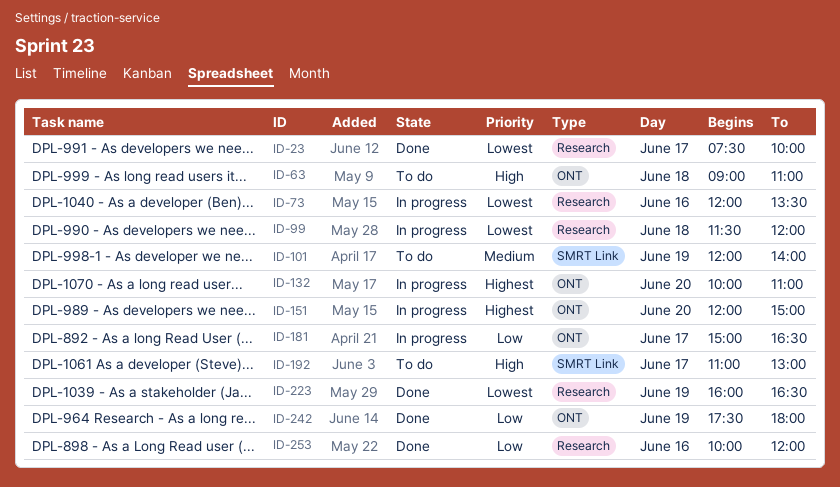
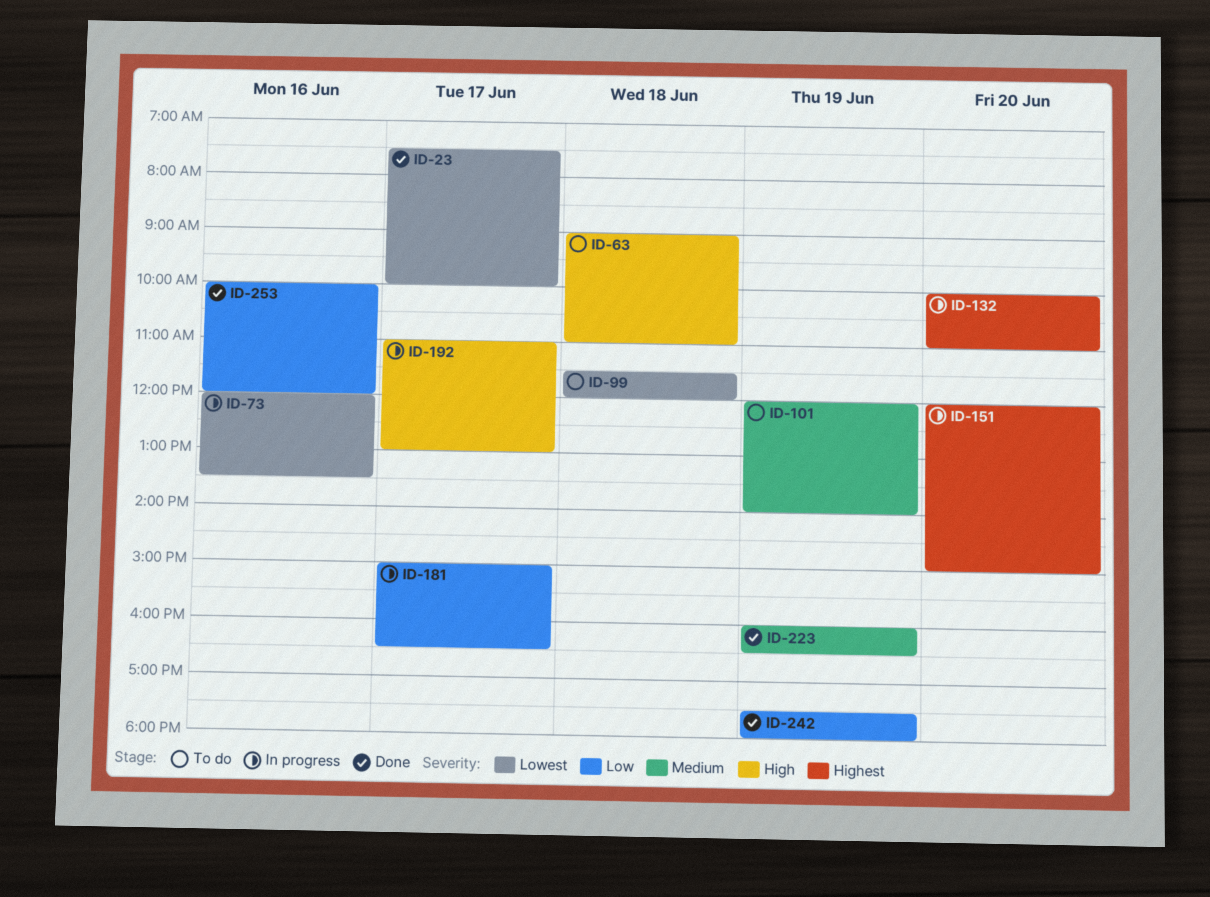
ID-99, status: In progress -> To do
ID-192, status: To do -> In progress
ID-223, priority: Lowest -> Medium

